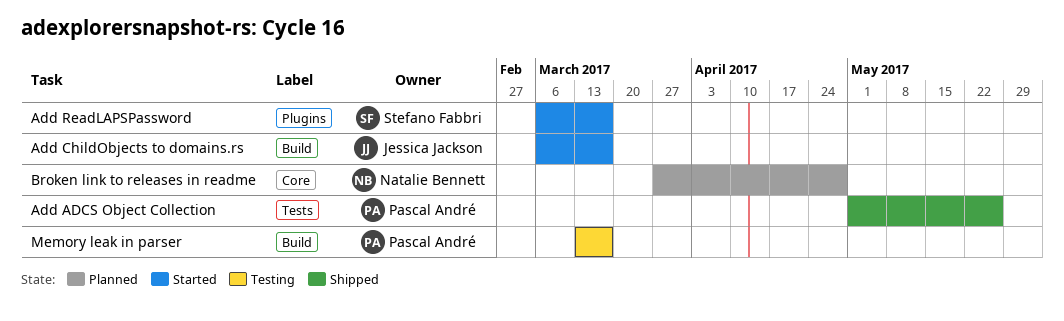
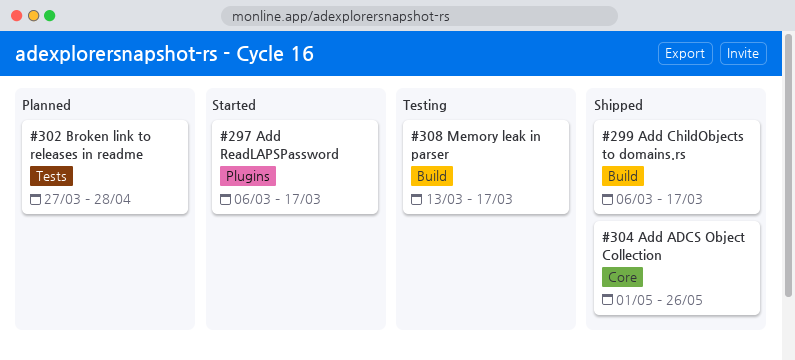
Add ADCS Object Collection, label: Tests -> Core
Add ChildObjects to domains.rs, status: Started -> Shipped
Broken link to releases in readme, label: Core -> Tests

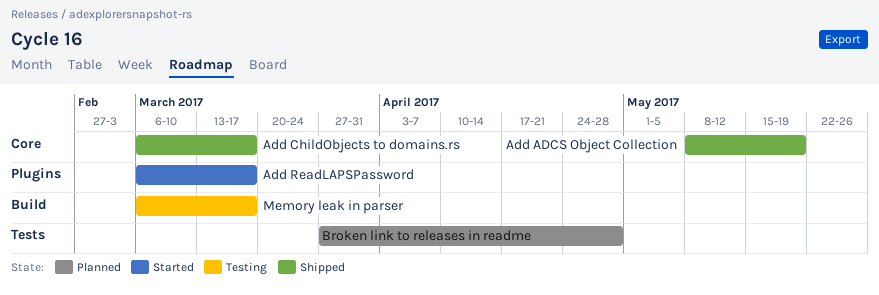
Add ADCS Object Collection, start: May 1 -> May 8
Add ADCS Object Collection, due: May 26 -> May 19
Add ChildObjects to domains.rs, label: Build -> Core
Memory leak in parser, start: Mar 13 -> Mar 6

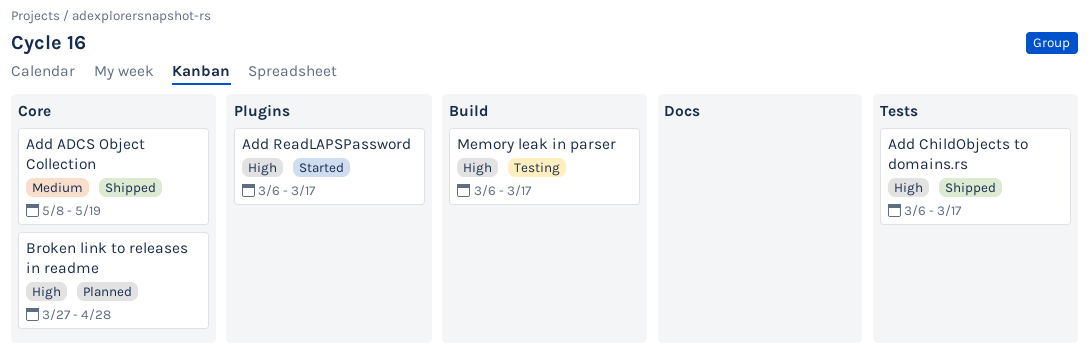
Add ChildObjects to domains.rs, label: Core -> Tests
Broken link to releases in readme, label: Tests -> Core

